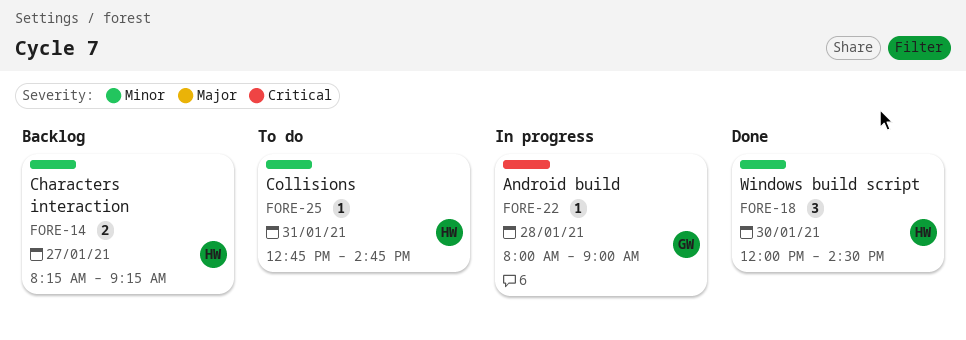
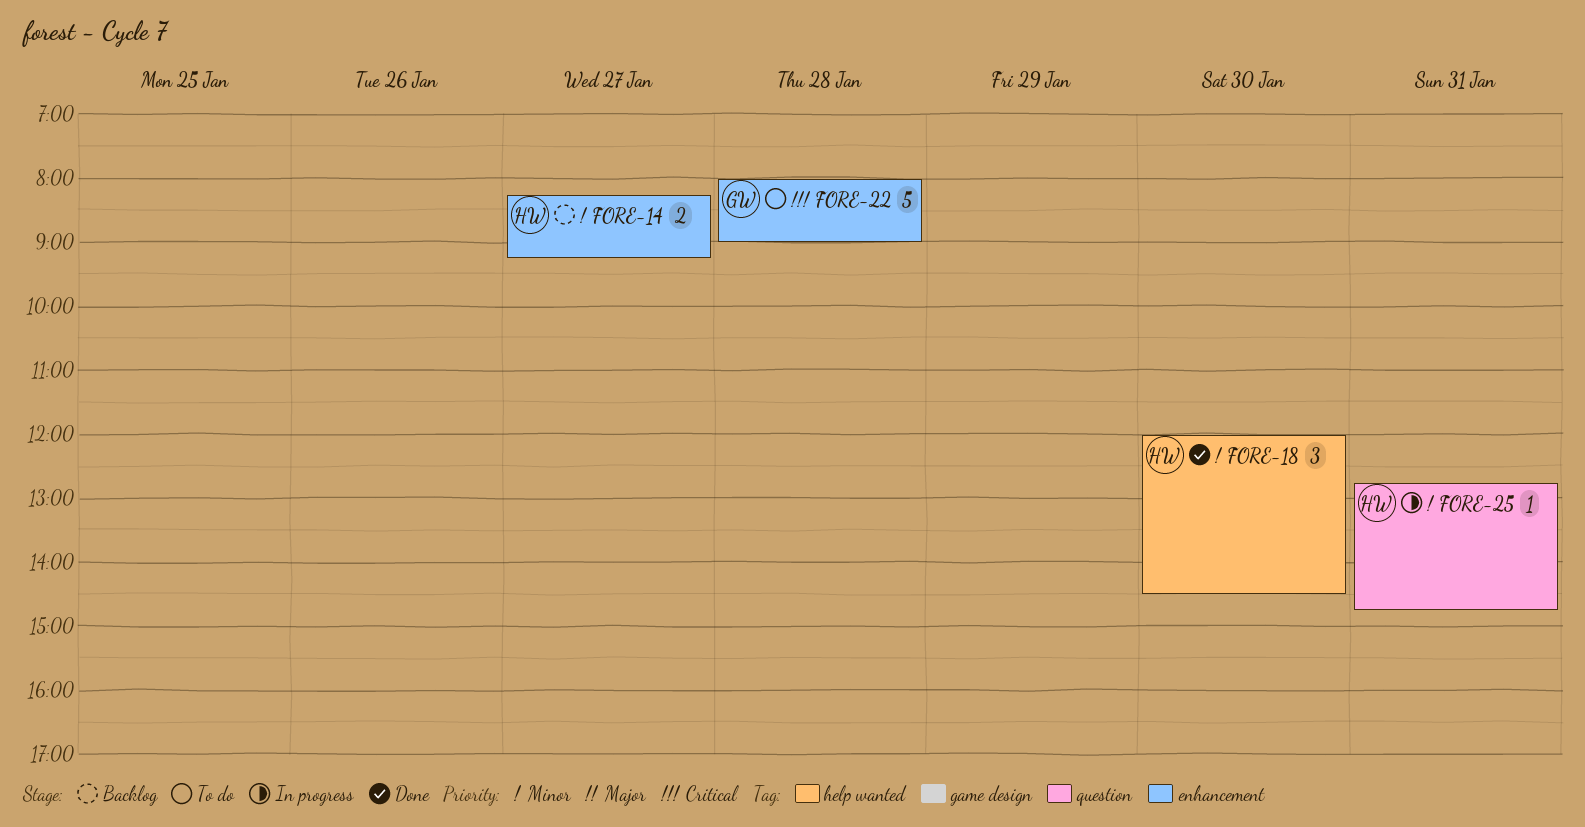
FORE-22, status: In progress -> To do
FORE-22, estimate: 1 -> 5
FORE-25, status: To do -> In progress

